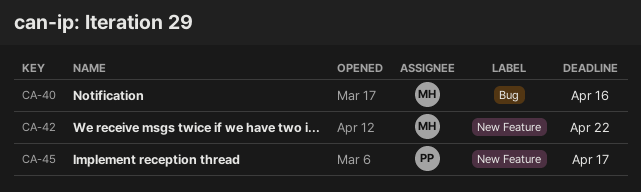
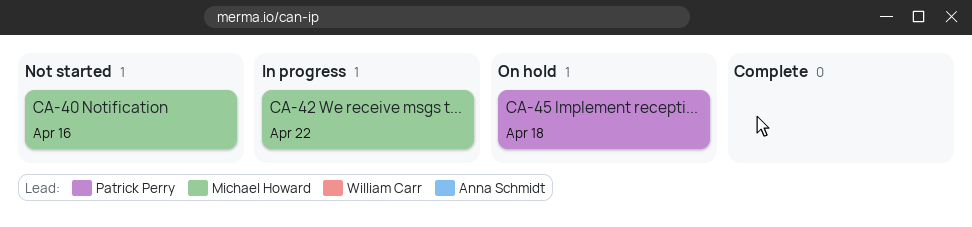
CA-45, due: Apr 17 -> Apr 18

